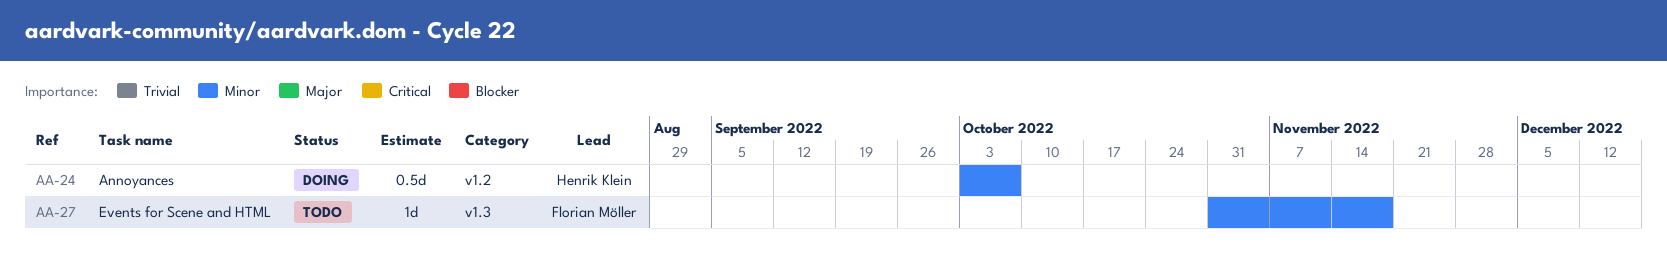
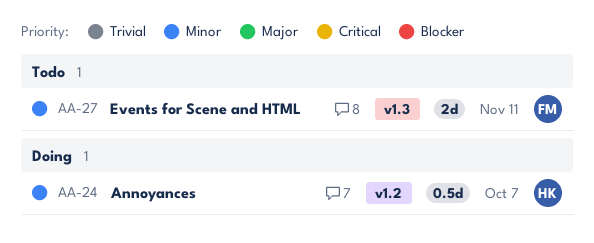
AA-27, estimate: 1d -> 2d
AA-27, due: Nov 18 -> Nov 11

